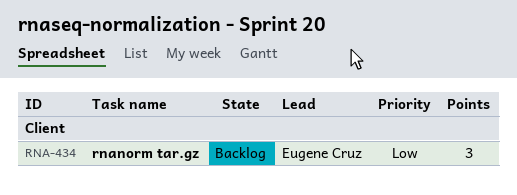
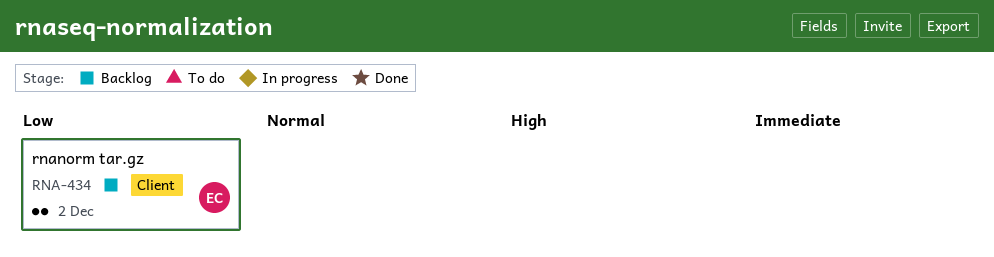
RNA-434, estimate: 3 -> 2

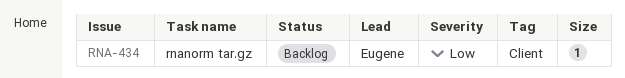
RNA-434, estimate: 2 -> 1

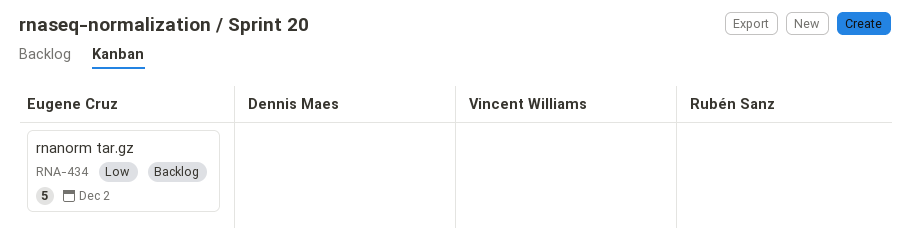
RNA-434, estimate: 1 -> 5

